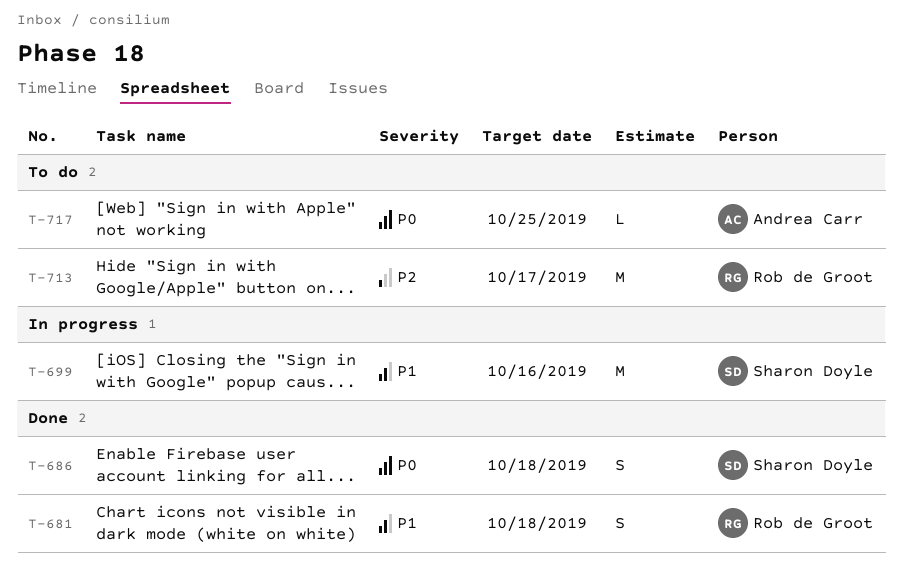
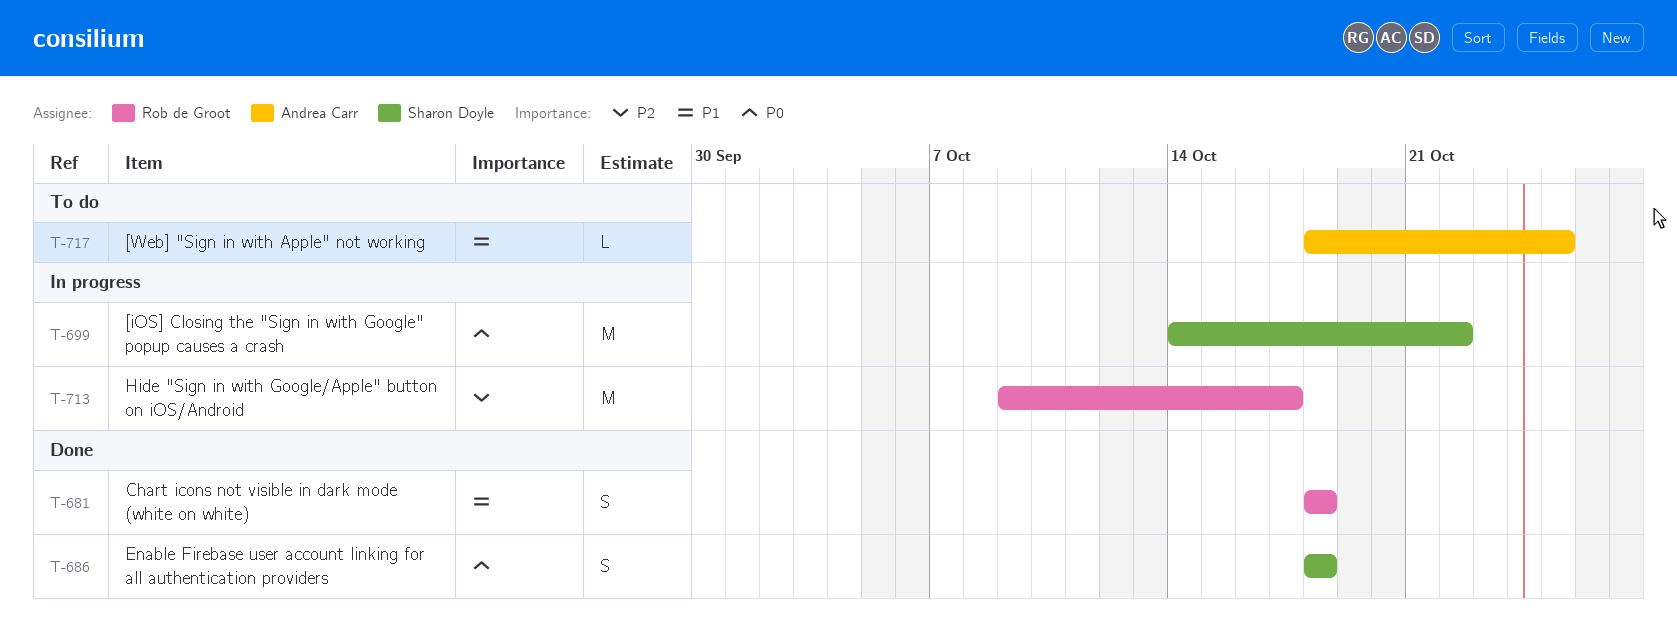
T-699, priority: P1 -> P0
T-699, due: Oct 16 -> Oct 22
T-713, status: To do -> In progress
T-717, priority: P0 -> P1

